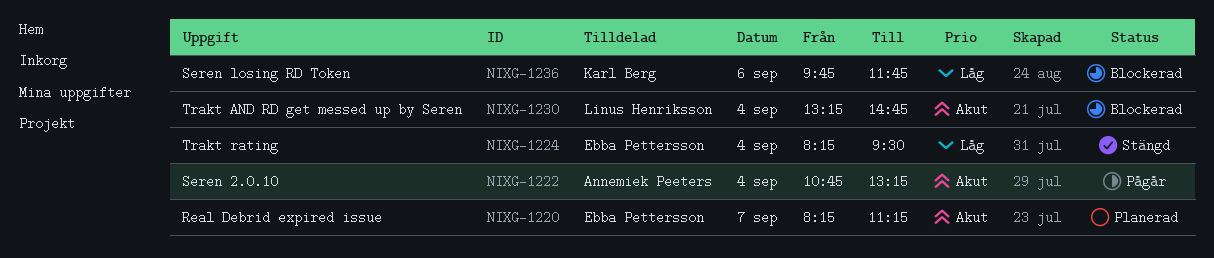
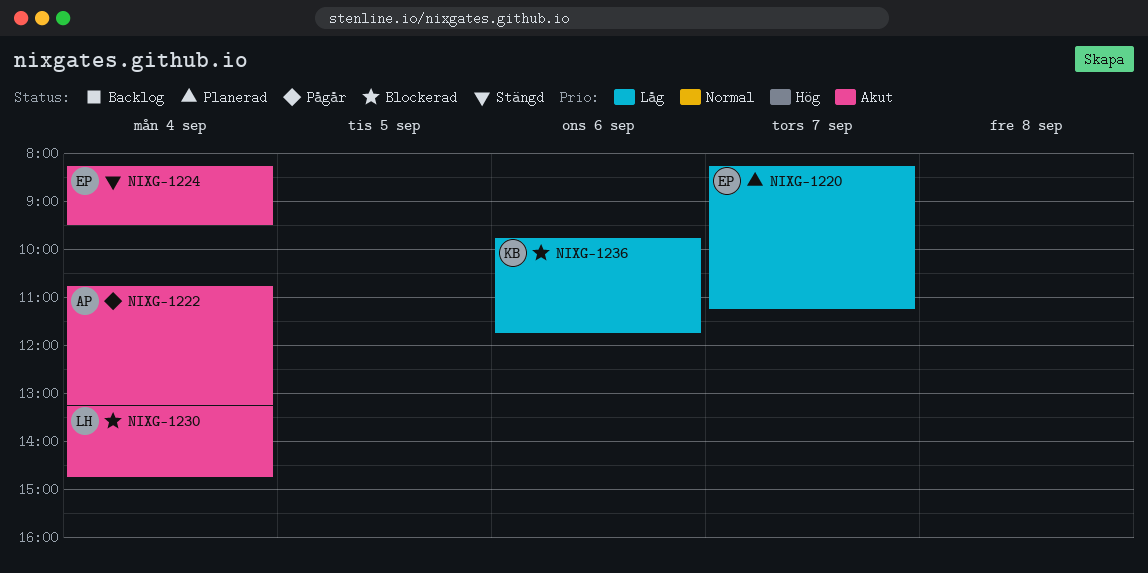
NIXG-1220, priority: Akut -> Låg
NIXG-1224, priority: Låg -> Akut

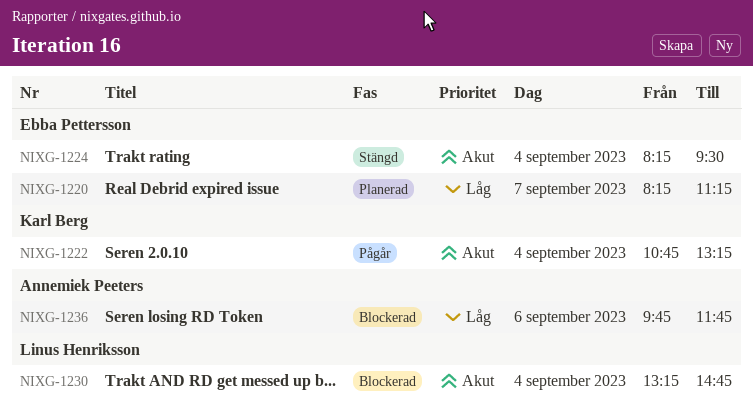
NIXG-1222, owner: Annemiek Peeters -> Karl Berg
NIXG-1236, owner: Karl Berg -> Annemiek Peeters

